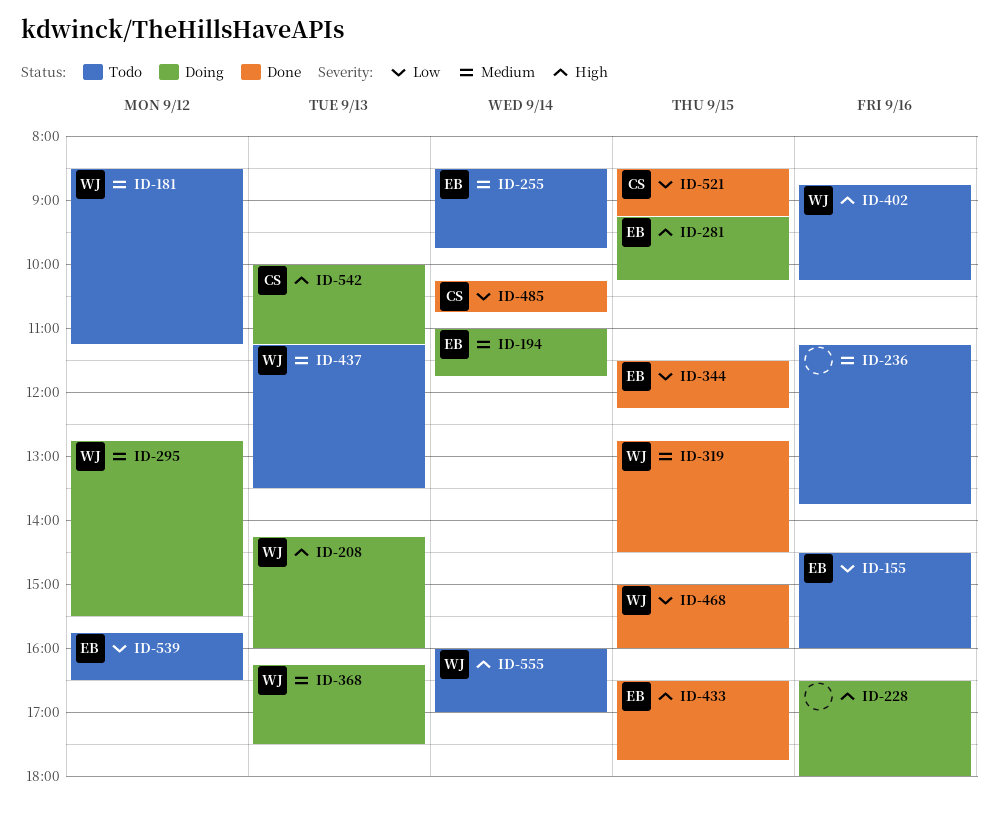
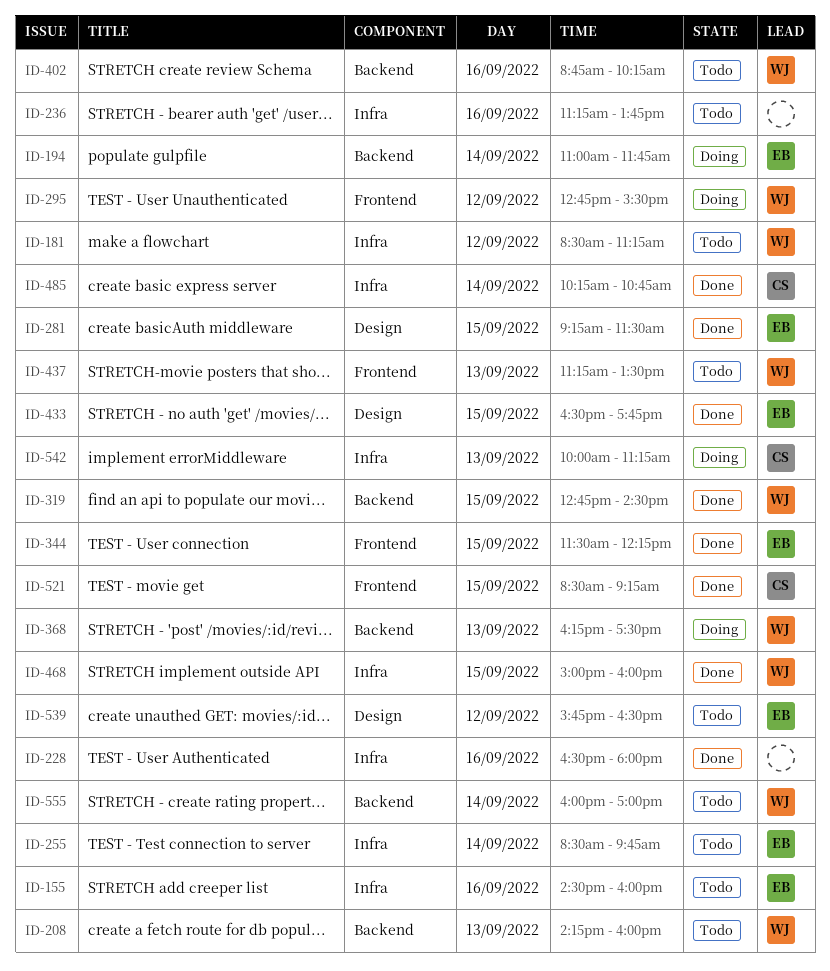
ID-208, status: Doing -> Todo
ID-228, status: Doing -> Done
ID-281, status: Doing -> Done
ID-281, ends: 10:15 -> 11:30

